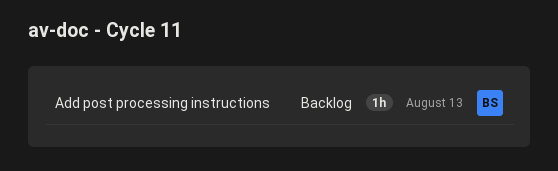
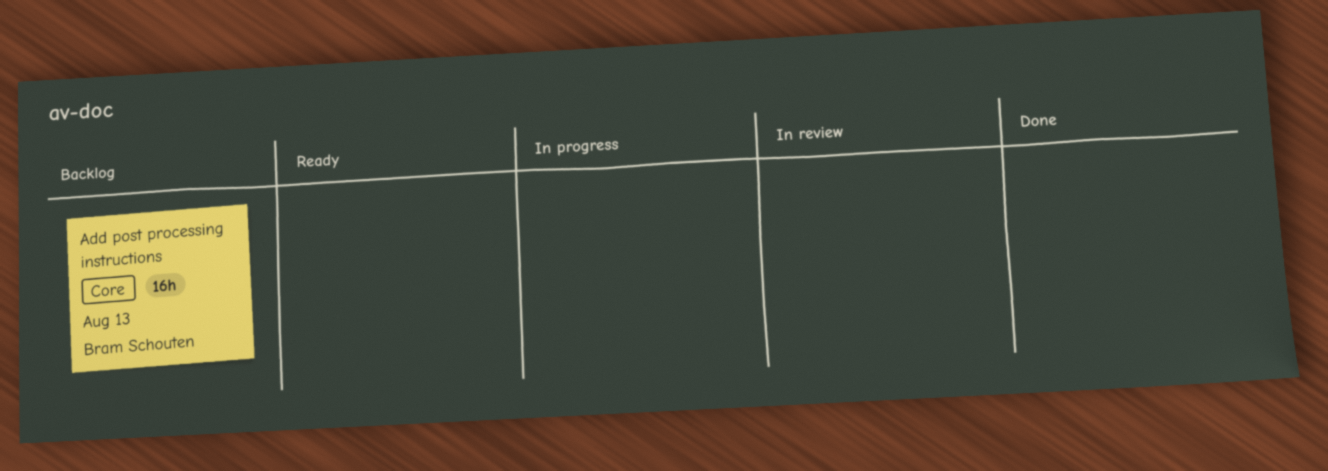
Add post processing instructions, estimate: 1h -> 16h

